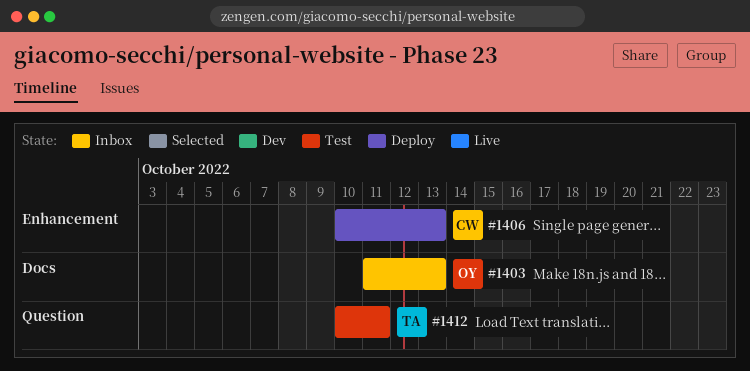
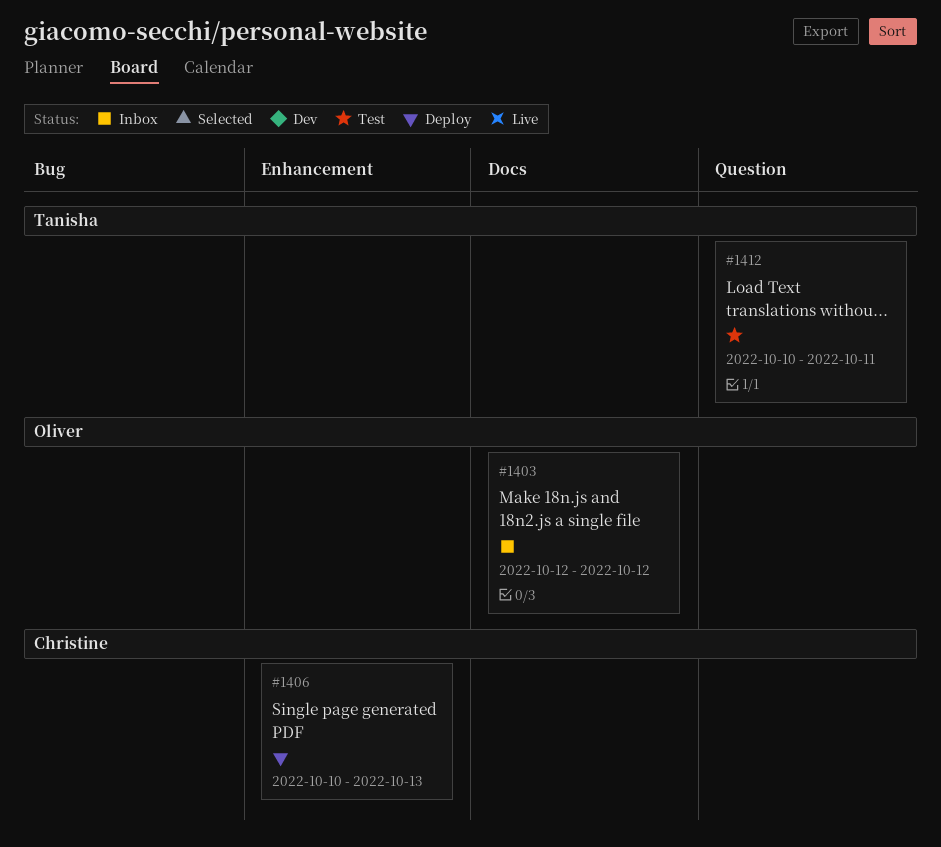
#1403, start: Oct 11 -> Oct 12
#1403, due: Oct 13 -> Oct 12

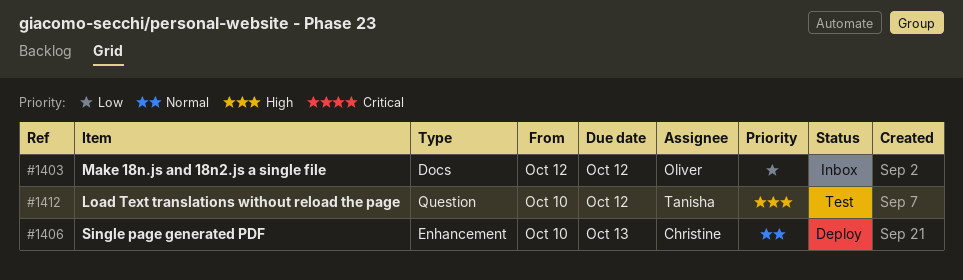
#1412, due: Oct 11 -> Oct 12

